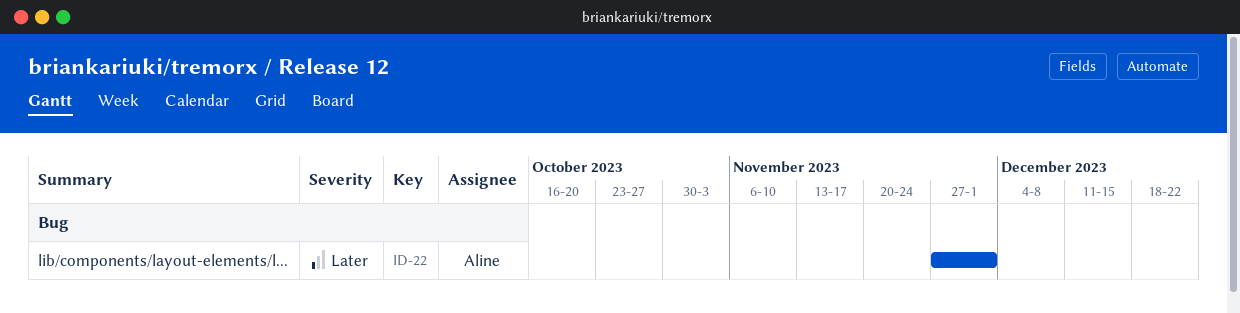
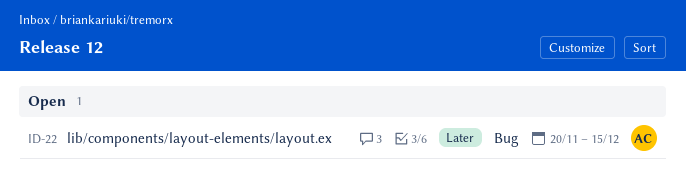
ID-22, start: Nov 27 -> Nov 20
ID-22, due: Dec 1 -> Dec 15

